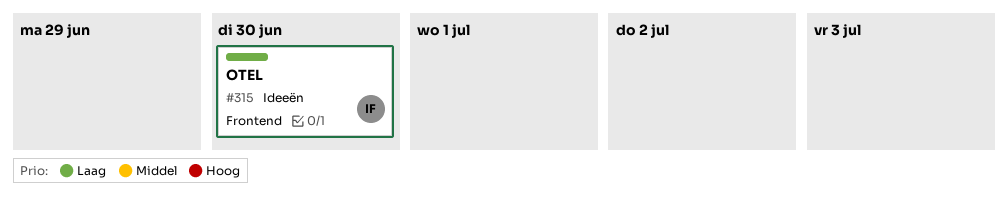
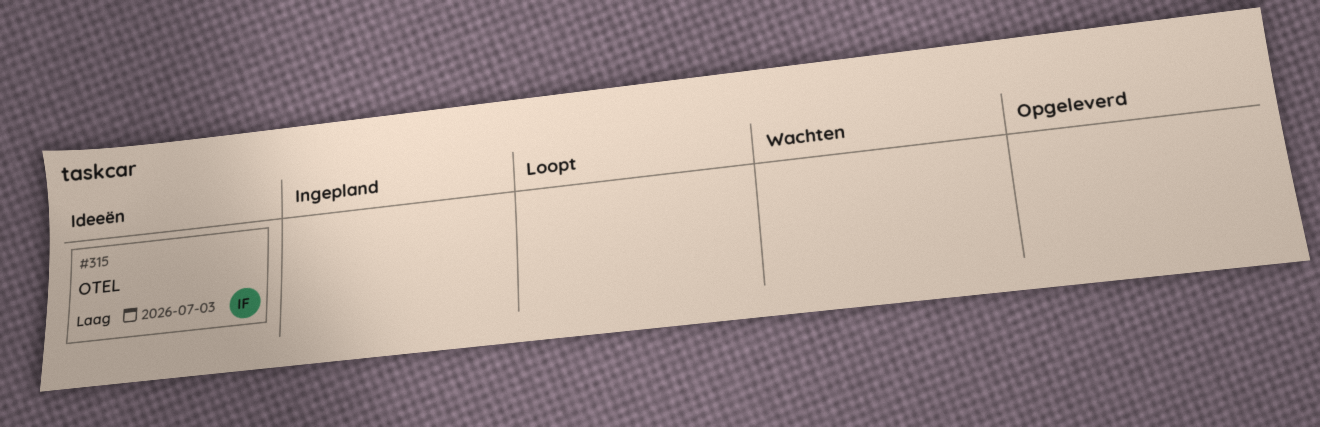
#315, due: Jun 30 -> Jul 3

